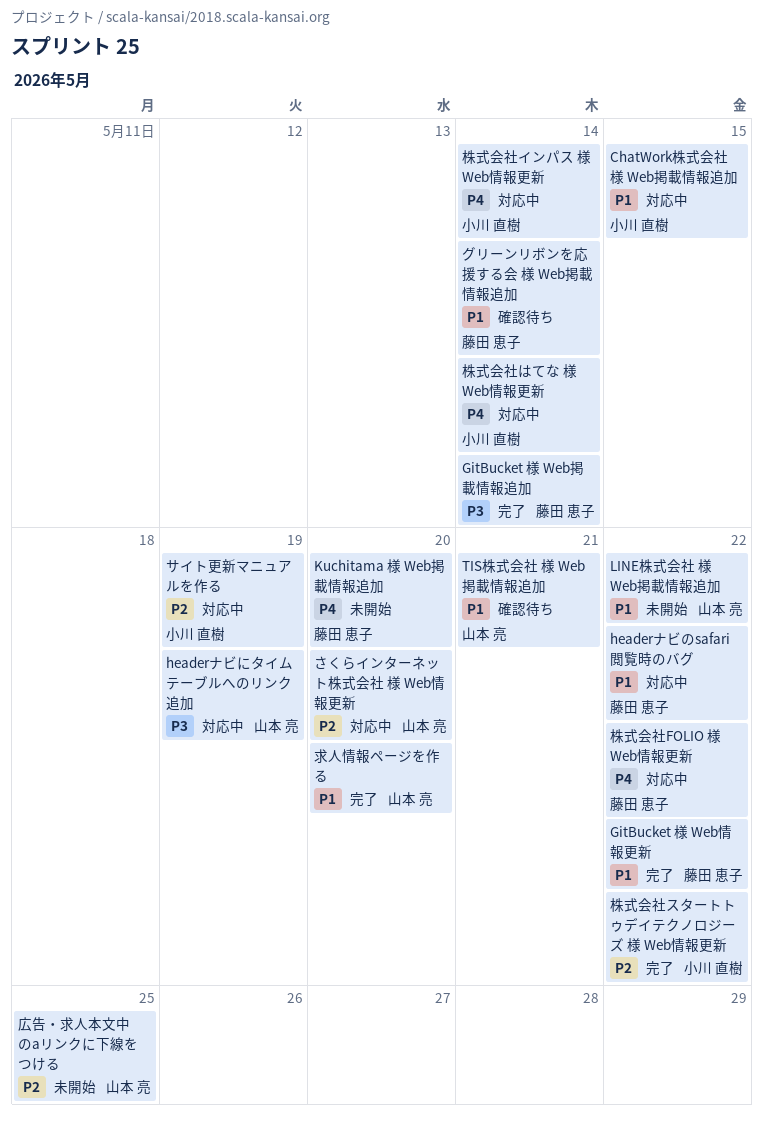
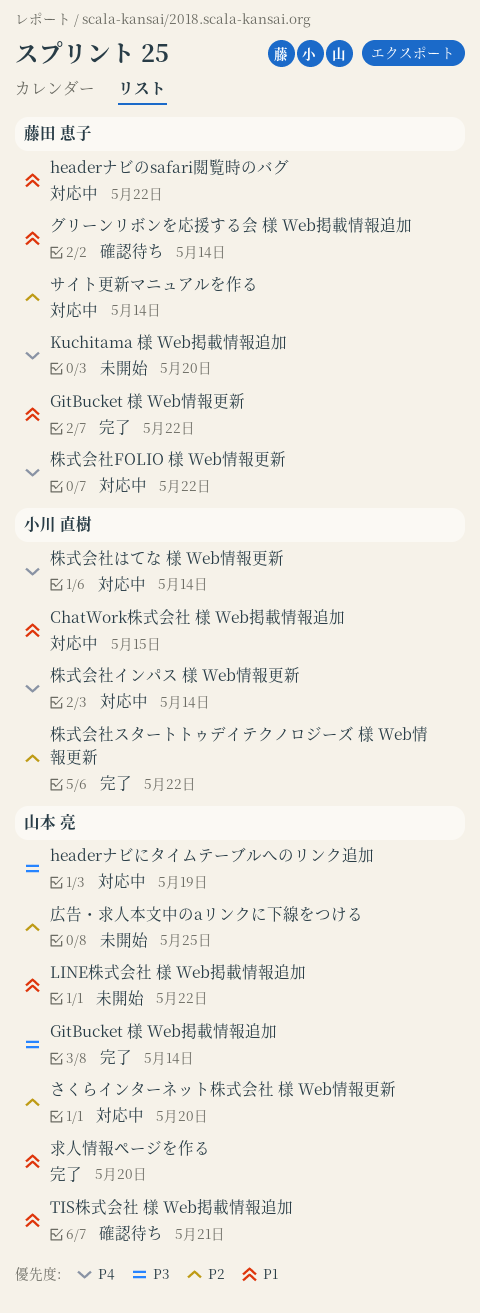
GitBucket 様 Web掲載情報追加, owner: 藤田 恵子 -> 山本 亮
サイト更新マニュアルを作る, owner: 小川 直樹 -> 藤田 恵子
サイト更新マニュアルを作る, due: May 19 -> May 14

